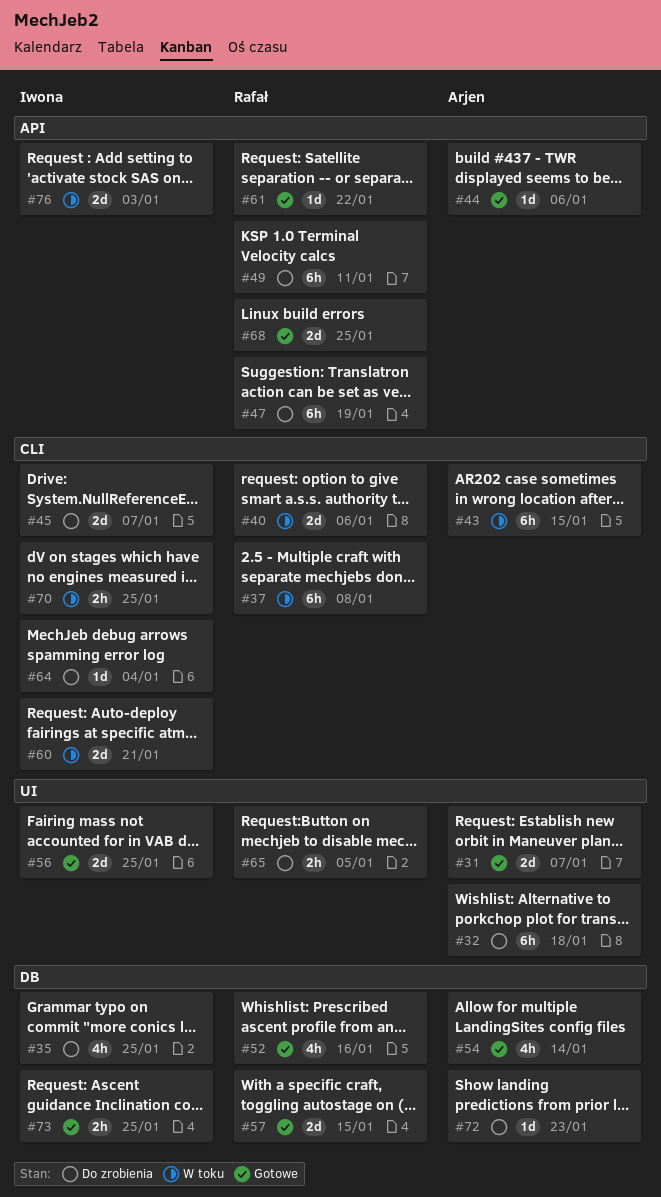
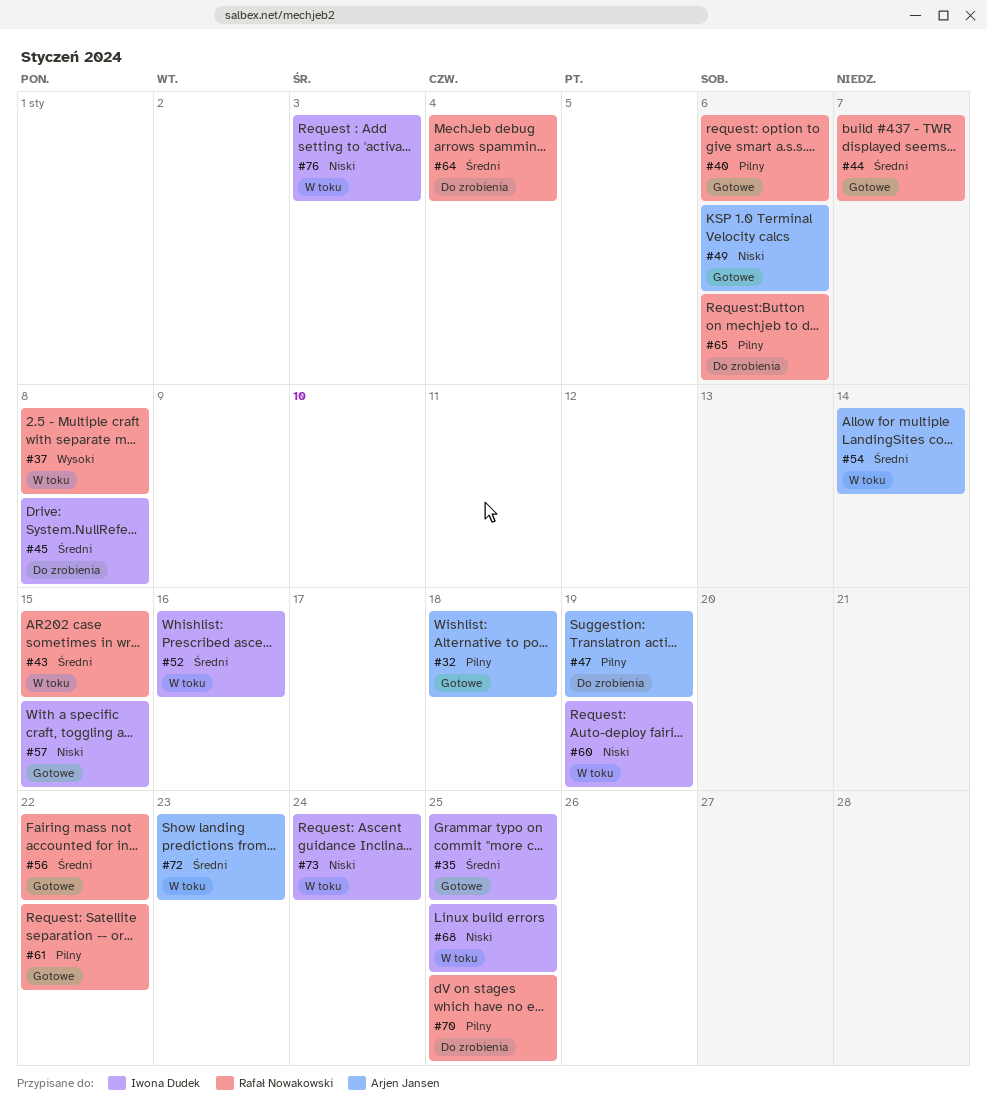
#31: present -> none
#32, status: Do zrobienia -> Gotowe
#35, status: Do zrobienia -> Gotowe
#40, status: W toku -> Gotowe
#43, owner: Arjen Jansen -> Rafał Nowakowski
#44, owner: Arjen Jansen -> Rafał Nowakowski
#44, due: Jan 6 -> Jan 7
#45, due: Jan 7 -> Jan 8
#47, owner: Rafał Nowakowski -> Arjen Jansen
#49, status: Do zrobienia -> Gotowe
#49, owner: Rafał Nowakowski -> Arjen Jansen
#49, due: Jan 11 -> Jan 6
#52, status: Gotowe -> W toku
#52, owner: Rafał Nowakowski -> Iwona Dudek
#54, status: Gotowe -> W toku
#56, owner: Iwona Dudek -> Rafał Nowakowski
#56, due: Jan 25 -> Jan 22
#57, owner: Rafał Nowakowski -> Iwona Dudek
#60, due: Jan 21 -> Jan 19
#64, owner: Iwona Dudek -> Rafał Nowakowski
#65, due: Jan 5 -> Jan 6
#68, status: Gotowe -> W toku
#68, owner: Rafał Nowakowski -> Iwona Dudek
#70, status: W toku -> Do zrobienia
#70, owner: Iwona Dudek -> Rafał Nowakowski
#72, status: Do zrobienia -> W toku
#73, status: Gotowe -> W toku
#73, due: Jan 25 -> Jan 24

